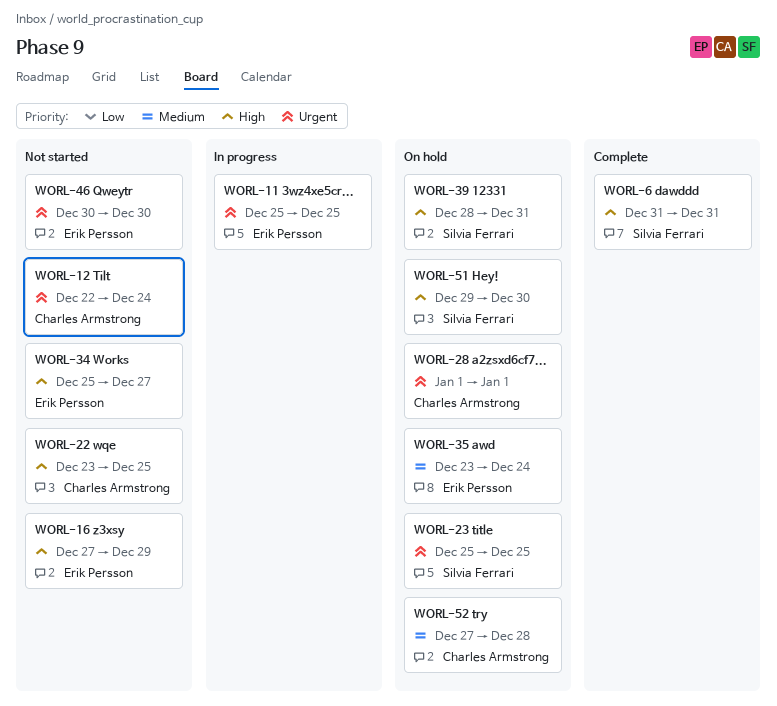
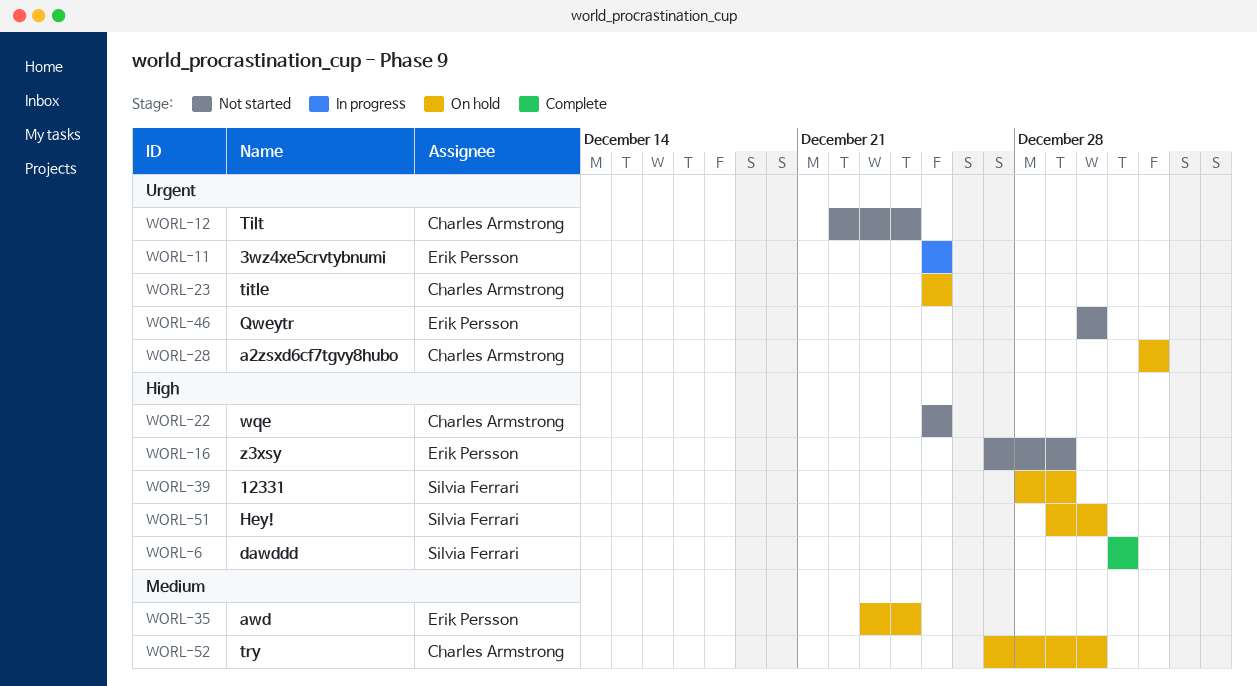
WORL-22, start: Dec 23 -> Dec 25
WORL-23, owner: Silvia Ferrari -> Charles Armstrong
WORL-34: present -> none
WORL-39, due: Dec 31 -> Dec 29
WORL-52, due: Dec 28 -> Dec 30

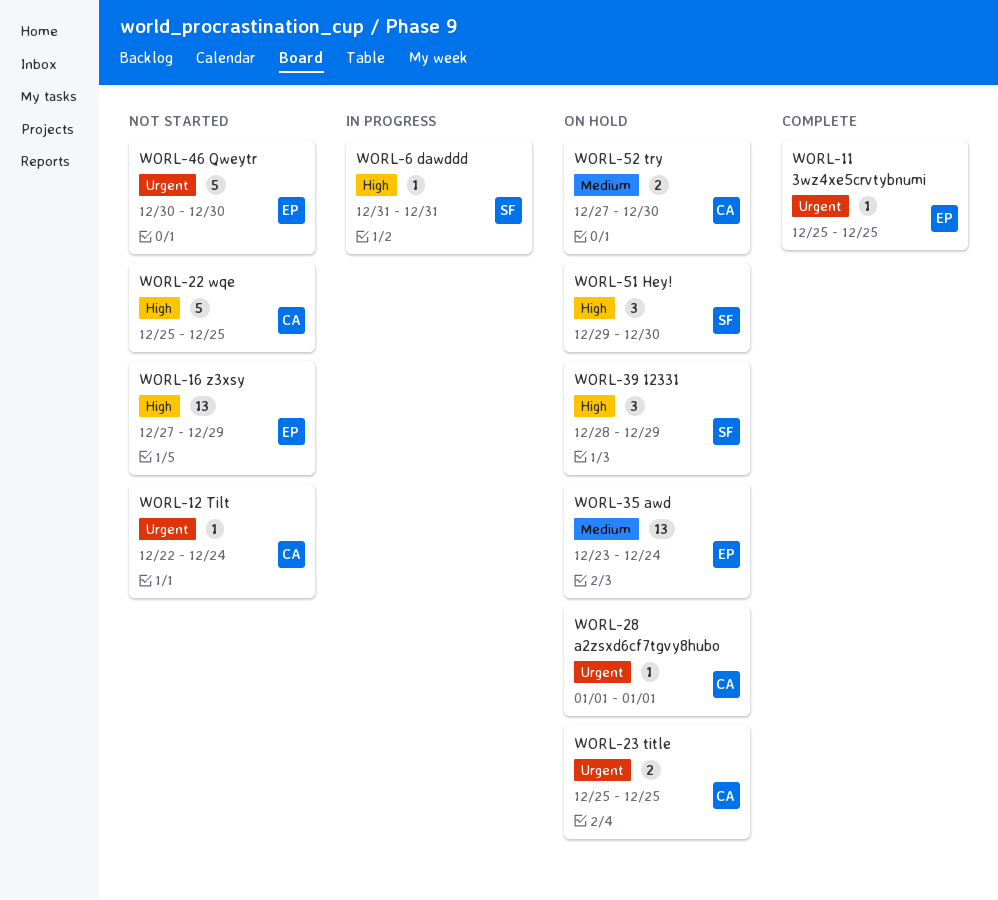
WORL-6, status: Complete -> In progress
WORL-11, status: In progress -> Complete

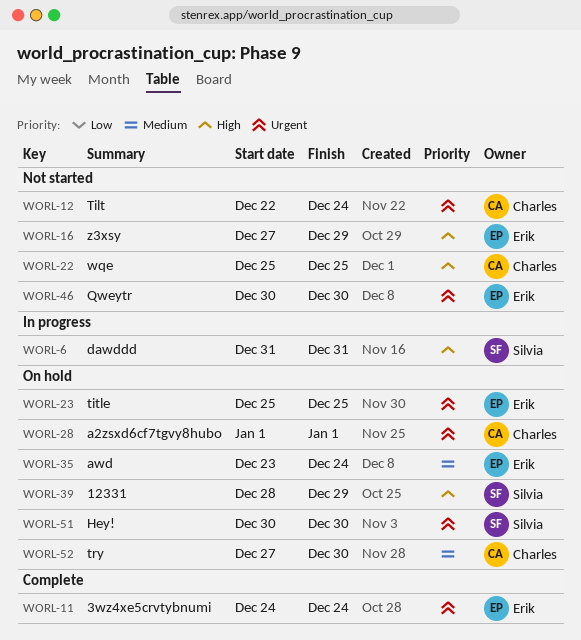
WORL-11, start: Dec 25 -> Dec 24
WORL-11, due: Dec 25 -> Dec 24
WORL-23, owner: Charles -> Erik
WORL-51, priority: High -> Urgent
WORL-51, start: Dec 29 -> Dec 30

